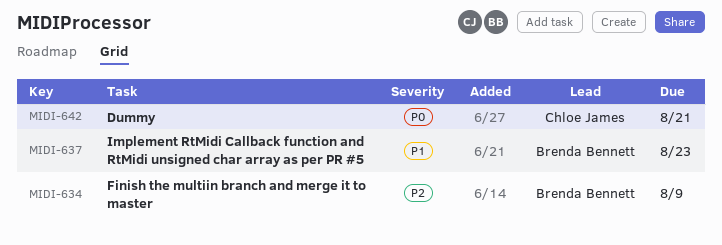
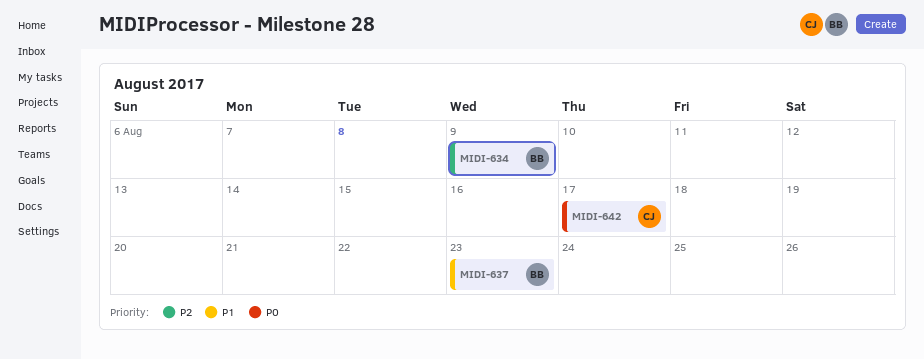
MIDI-642, due: Aug 21 -> Aug 17

